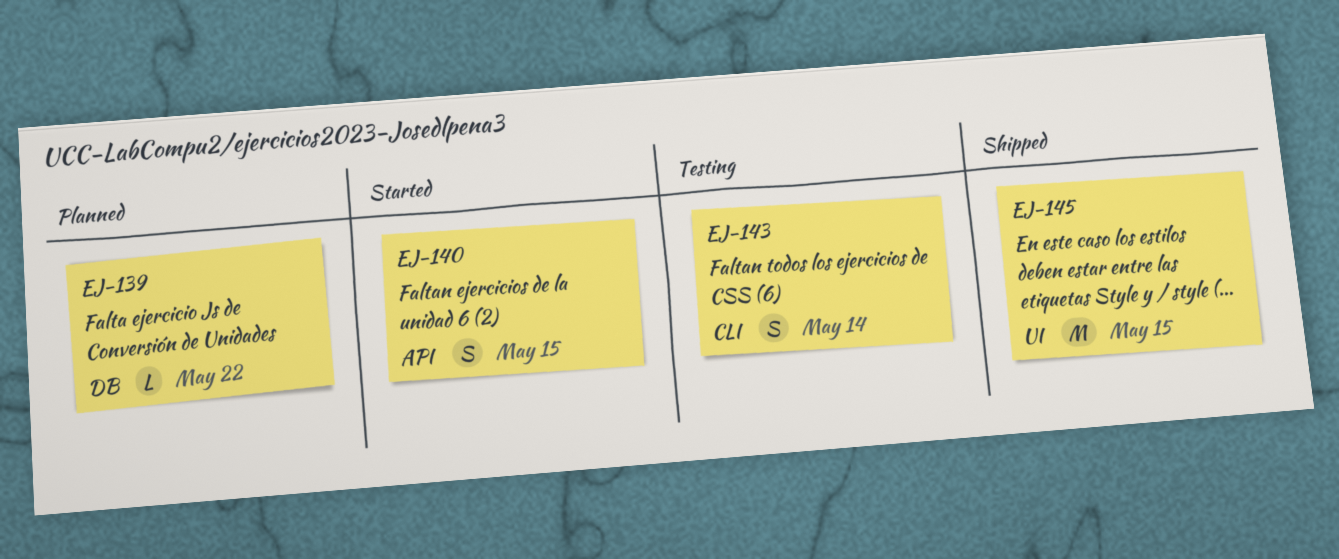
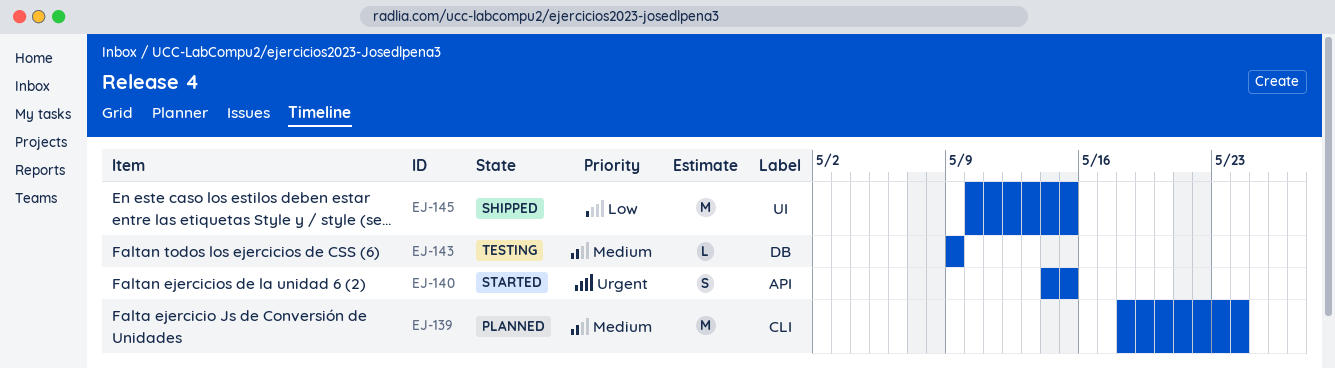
EJ-139, label: DB -> CLI
EJ-139, estimate: L -> M
EJ-139, due: May 22 -> May 24
EJ-143, label: CLI -> DB
EJ-143, estimate: S -> L
EJ-143, due: May 14 -> May 9

